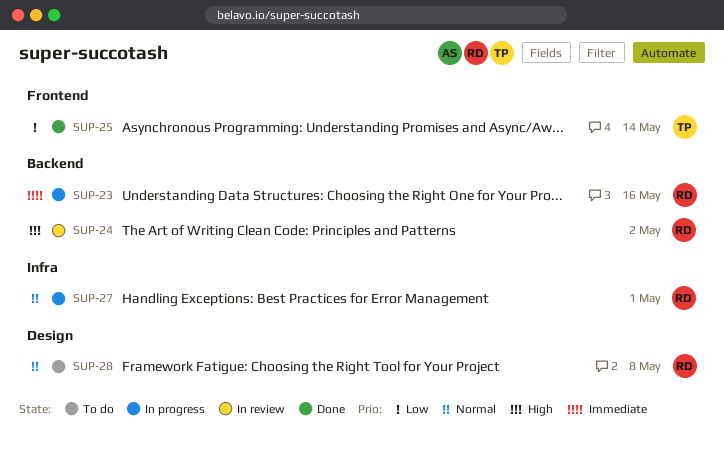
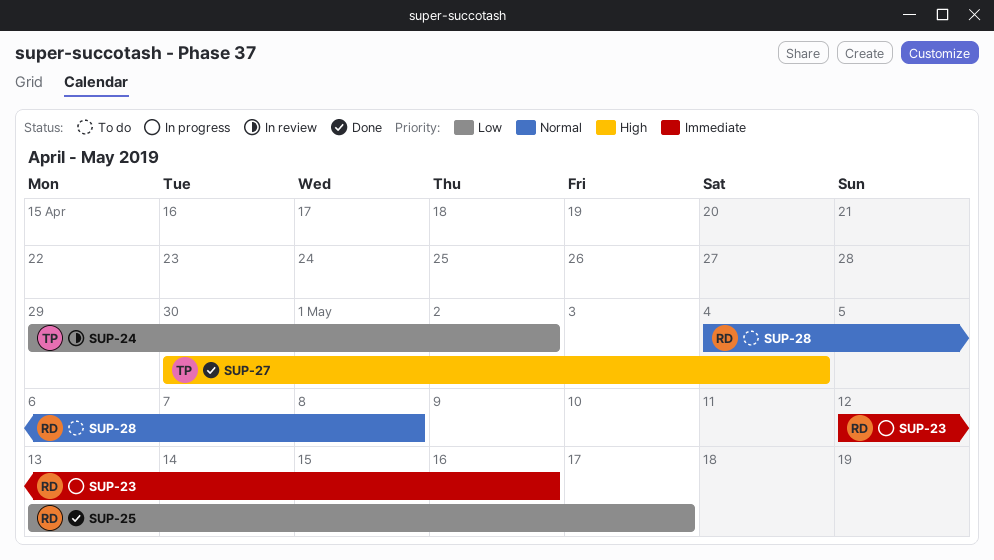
SUP-24, owner: RD -> TP
SUP-24, priority: High -> Low
SUP-25, owner: TP -> RD
SUP-25, due: May 14 -> May 17
SUP-27, status: In progress -> Done
SUP-27, owner: RD -> TP
SUP-27, priority: Normal -> High
SUP-27, due: May 1 -> May 4

